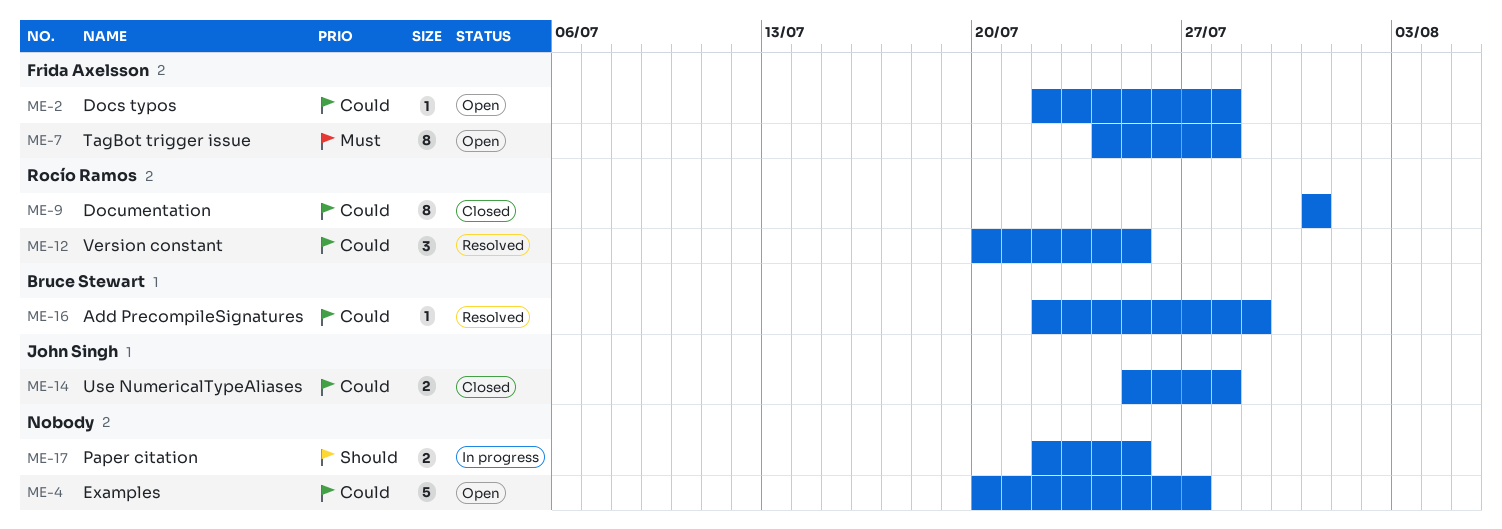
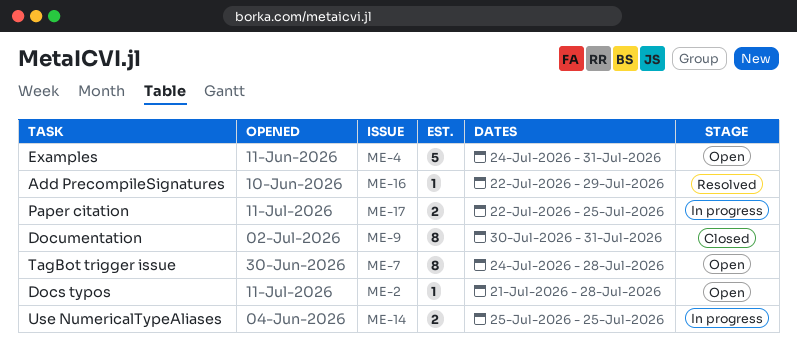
ME-2, start: Jul 22 -> Jul 21
ME-4, start: Jul 20 -> Jul 24
ME-4, due: Jul 27 -> Jul 31
ME-9, start: Jul 31 -> Jul 30
ME-12: present -> none
ME-14, status: Closed -> In progress
ME-14, due: Jul 28 -> Jul 25

